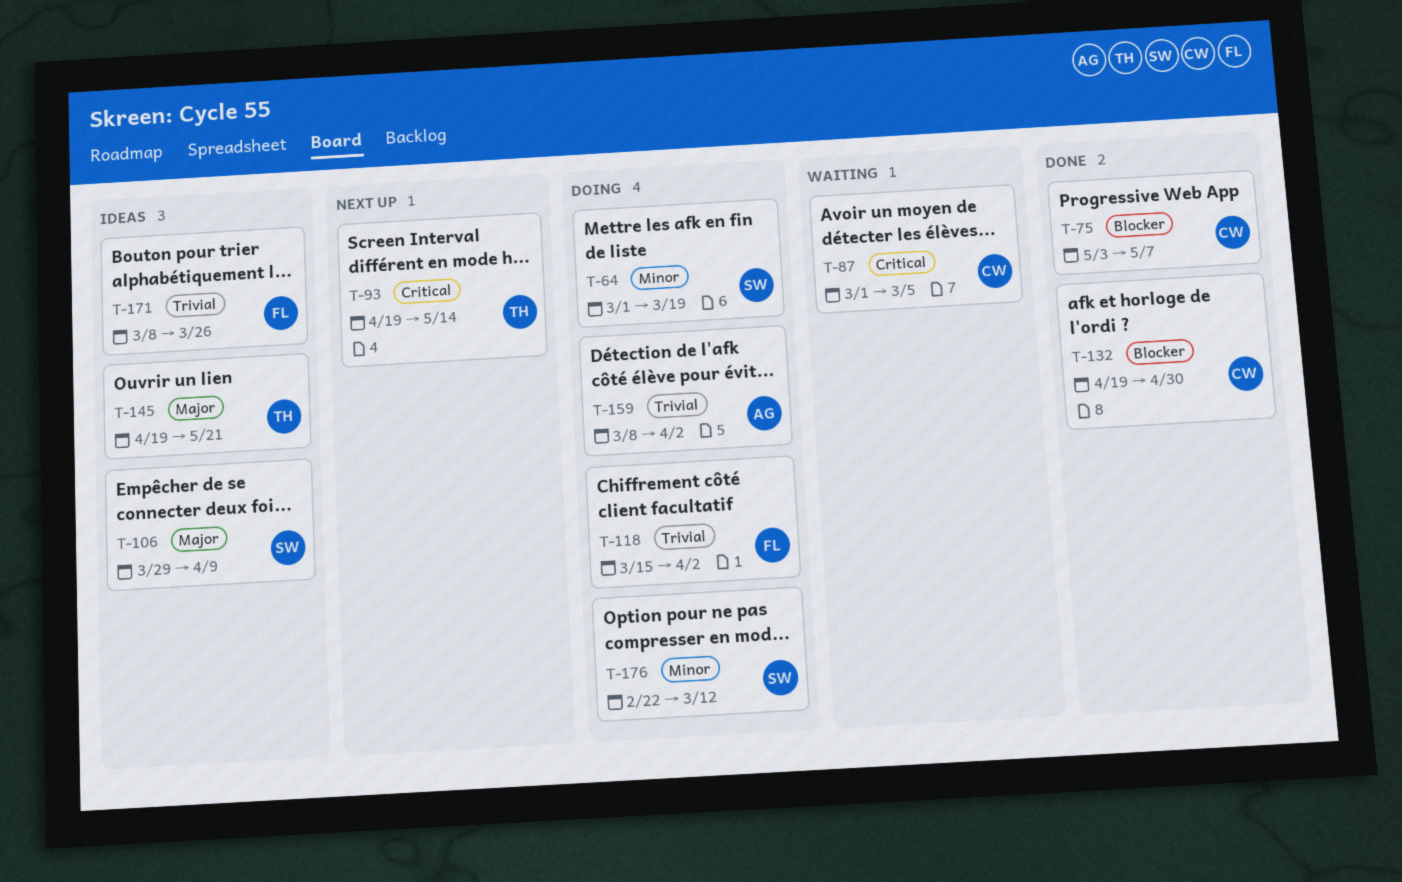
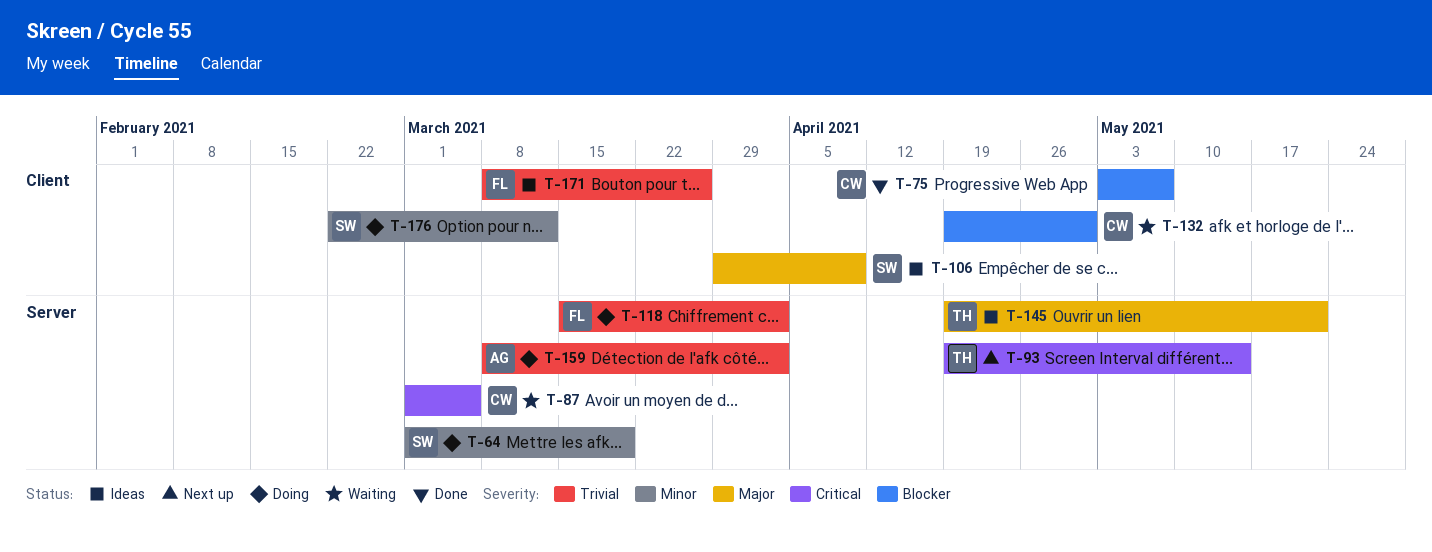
T-132, status: Done -> Waiting

